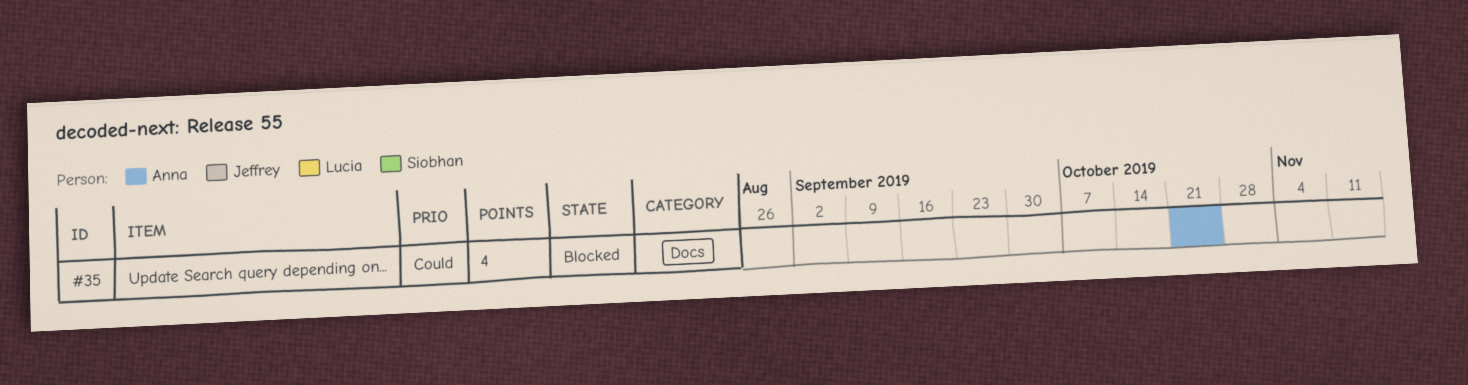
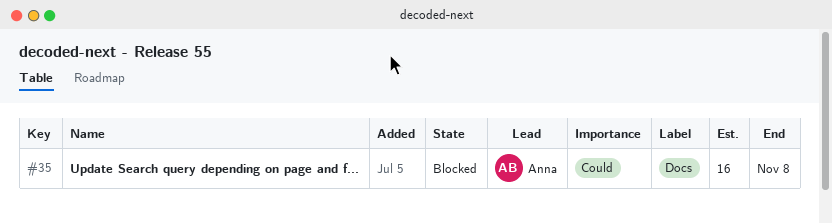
#35, estimate: 4 -> 16
#35, due: Oct 25 -> Nov 8

